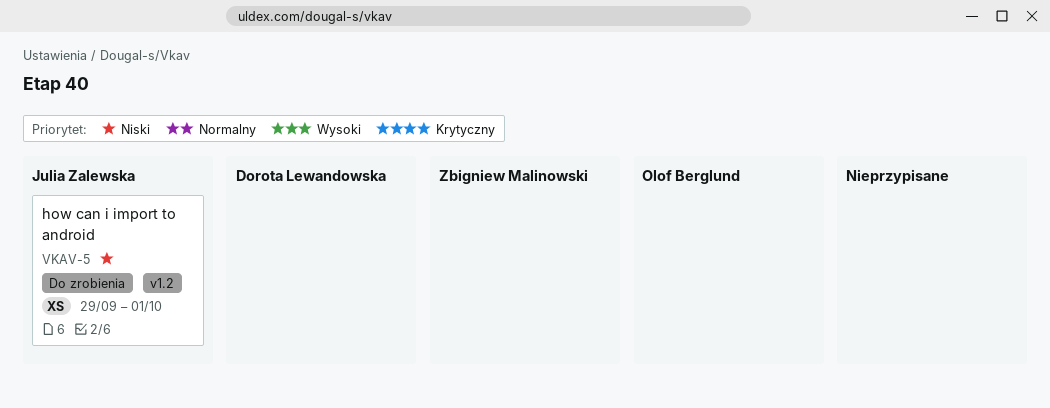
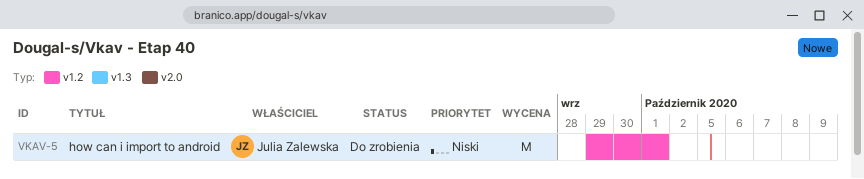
VKAV-5, estimate: XS -> M

